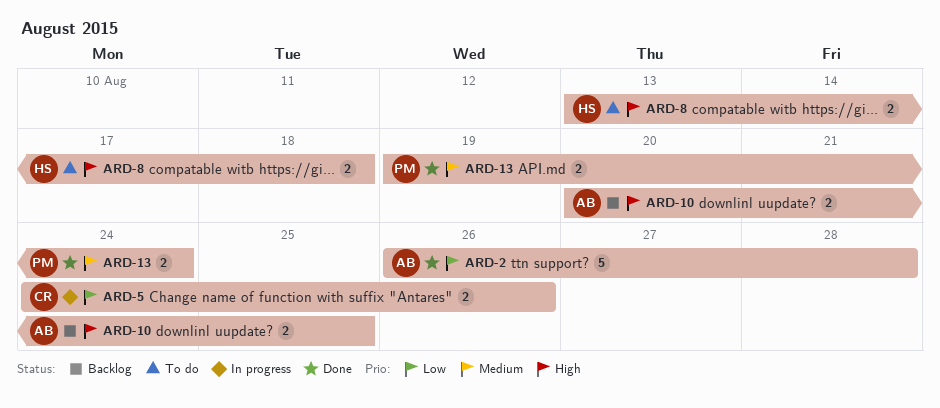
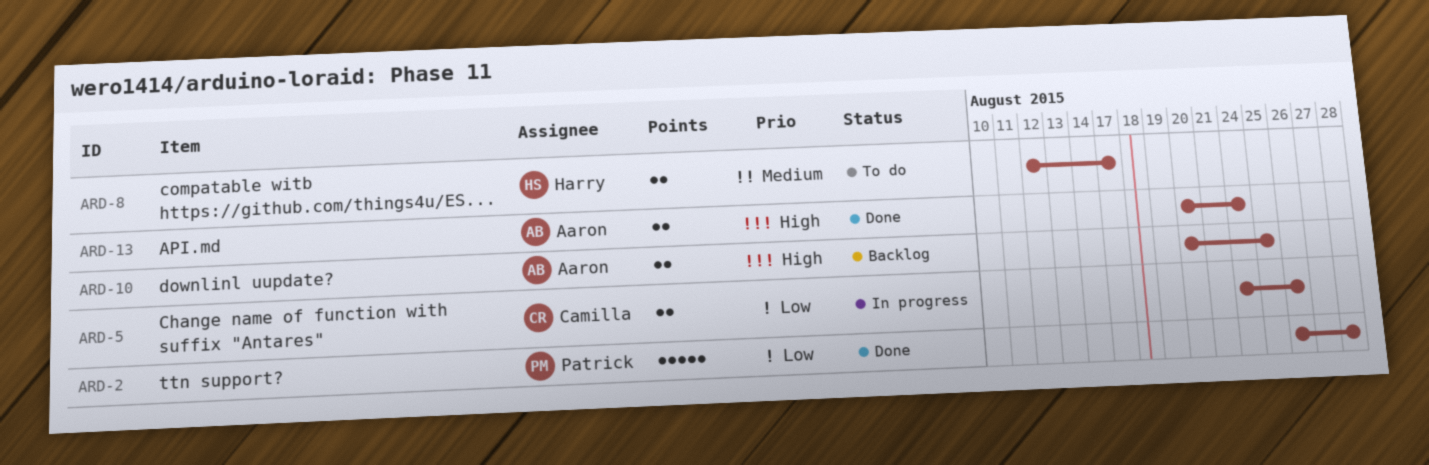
ARD-2, owner: Aaron -> Patrick
ARD-8, priority: High -> Medium
ARD-8, start: Aug 13 -> Aug 12
ARD-8, due: Aug 18 -> Aug 17
ARD-13, owner: Patrick -> Aaron
ARD-13, priority: Medium -> High
ARD-13, start: Aug 19 -> Aug 20

